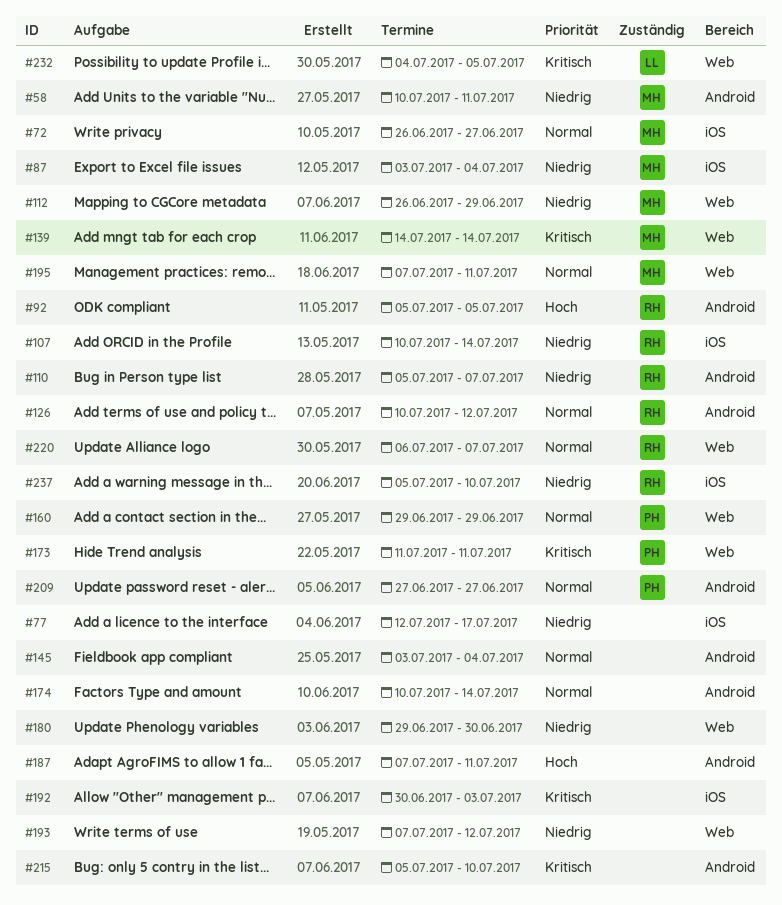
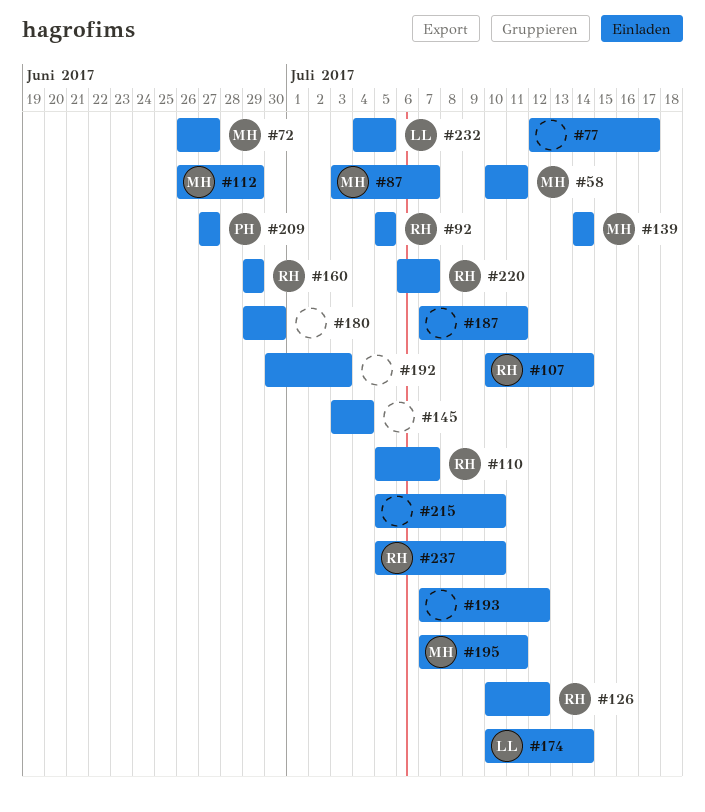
#87, due: Jul 4 -> Jul 7
#160, owner: PH -> RH
#173: present -> none
#174, owner: none -> LL

